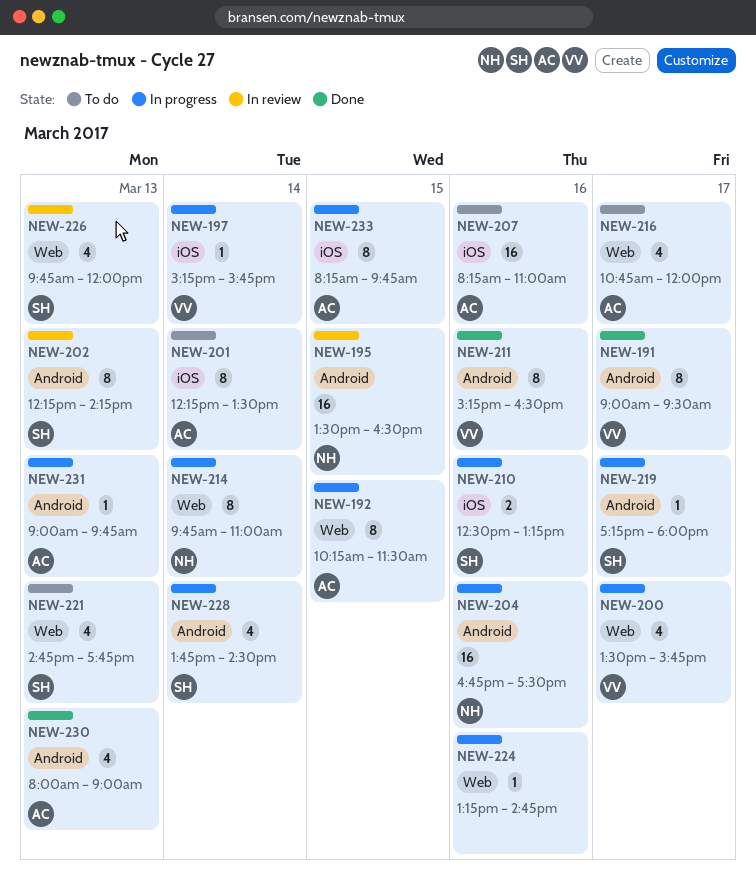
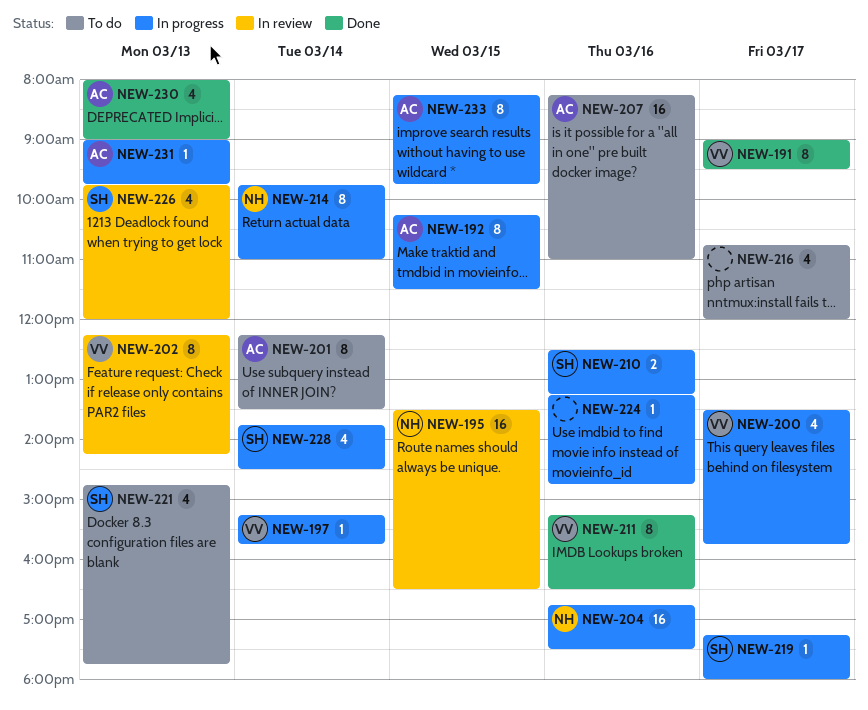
NEW-202, owner: SH -> VV
NEW-216, owner: AC -> none

